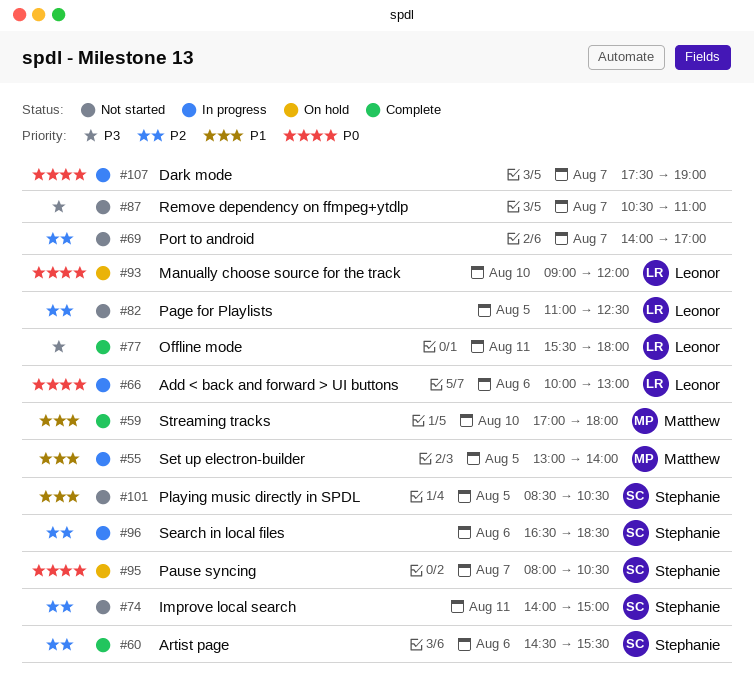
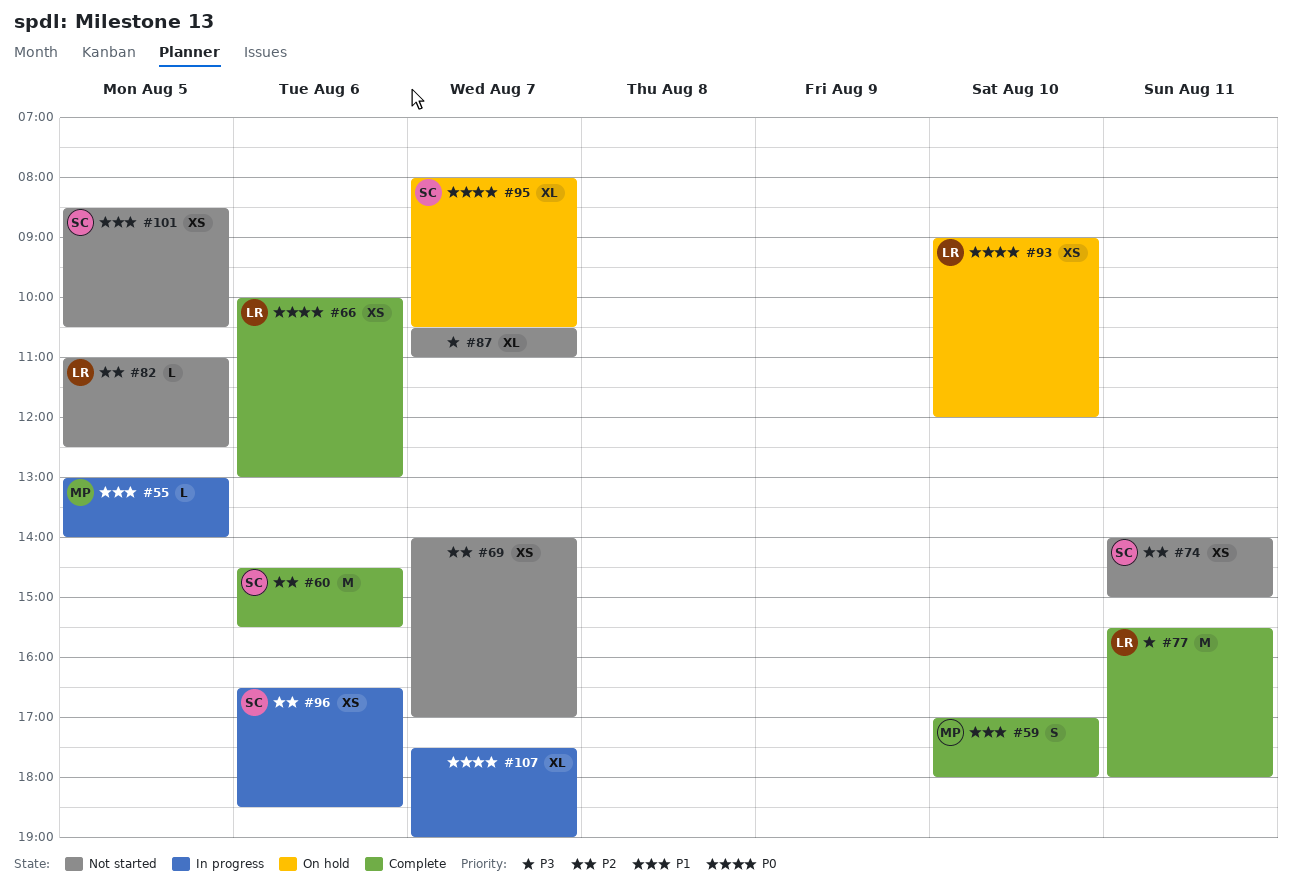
#66, status: In progress -> Complete

